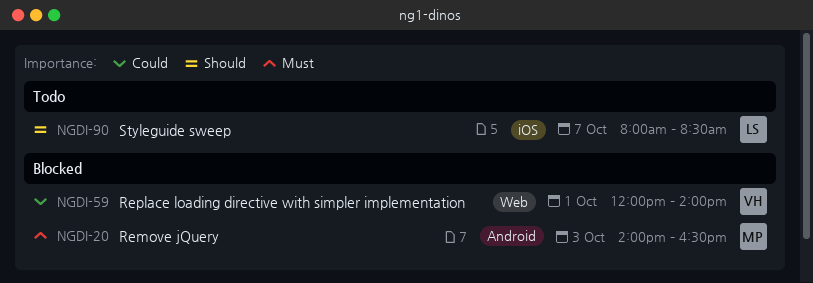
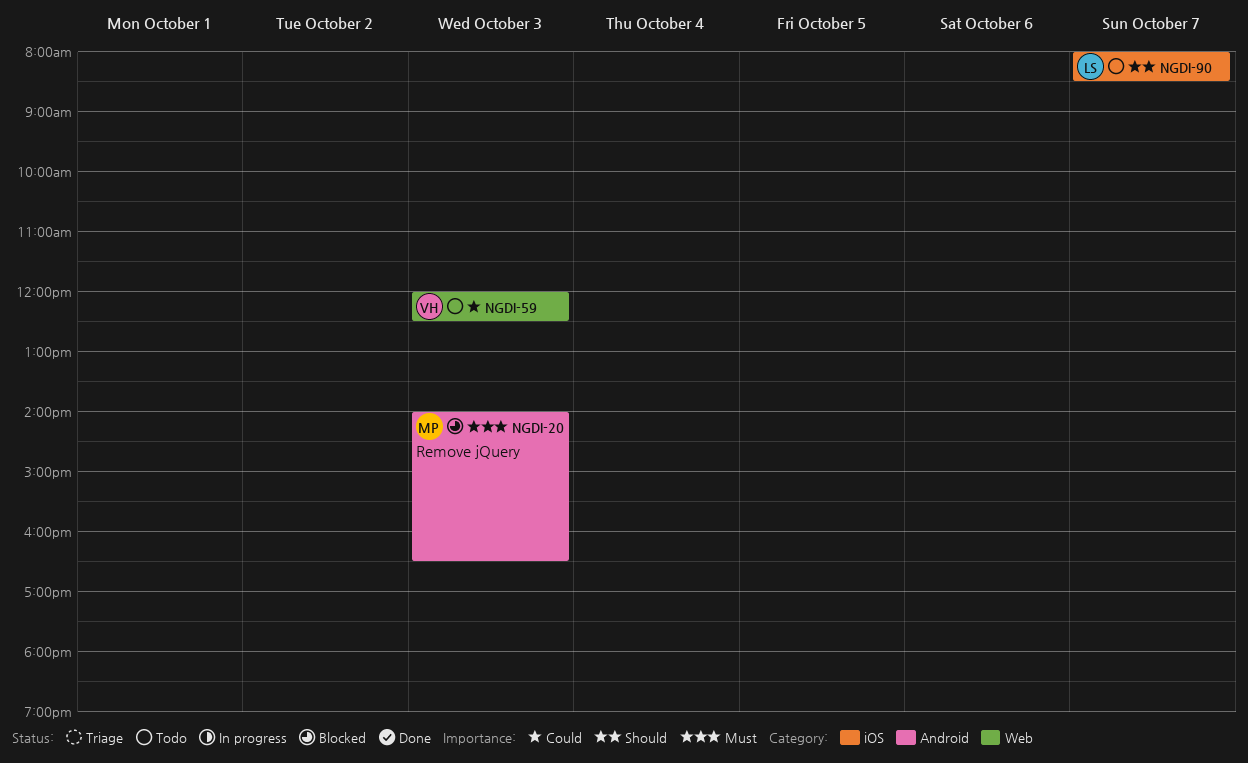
NGDI-59, status: Blocked -> Todo
NGDI-59, day: Oct 1 -> Oct 3
NGDI-59, ends: 14:00 -> 12:30

